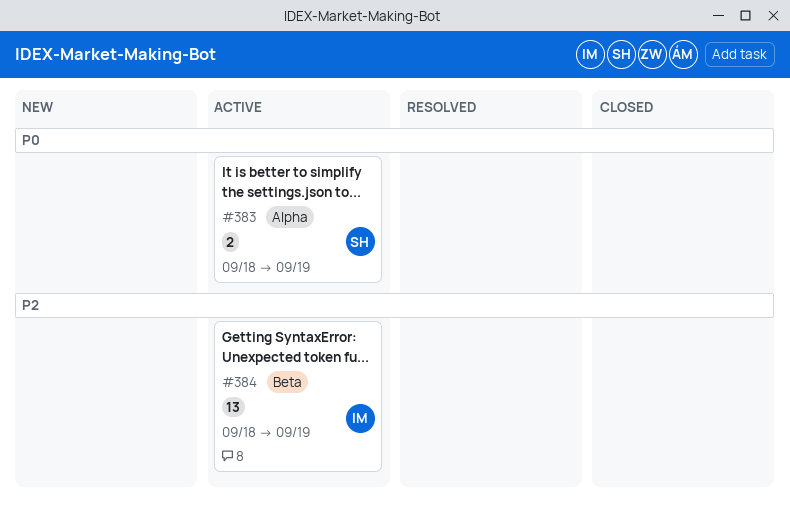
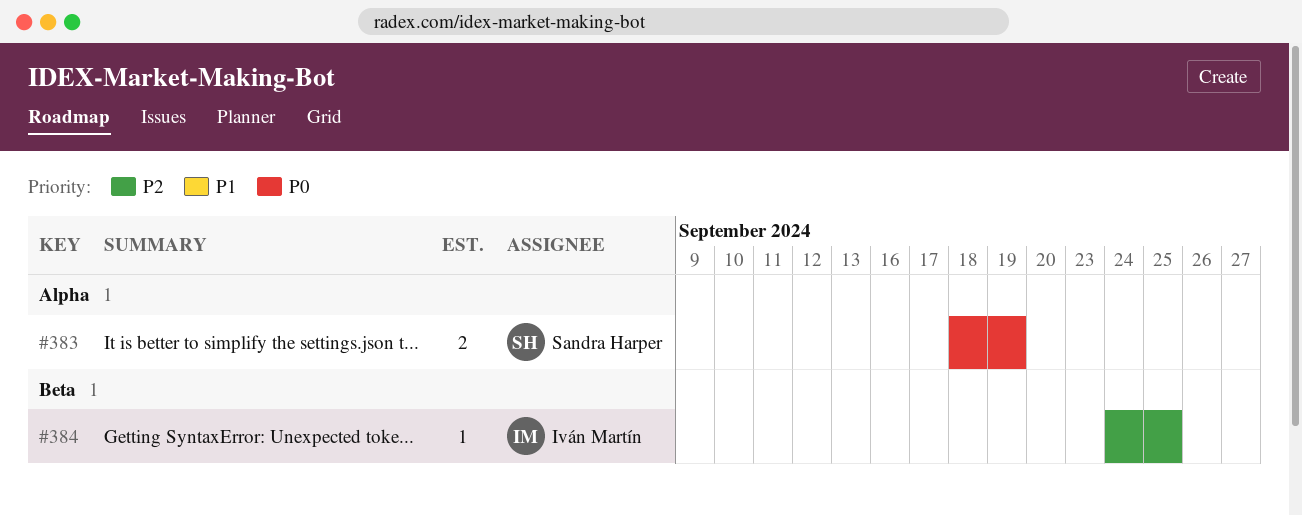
#384, estimate: 13 -> 1
#384, start: Sep 18 -> Sep 24
#384, due: Sep 19 -> Sep 25

